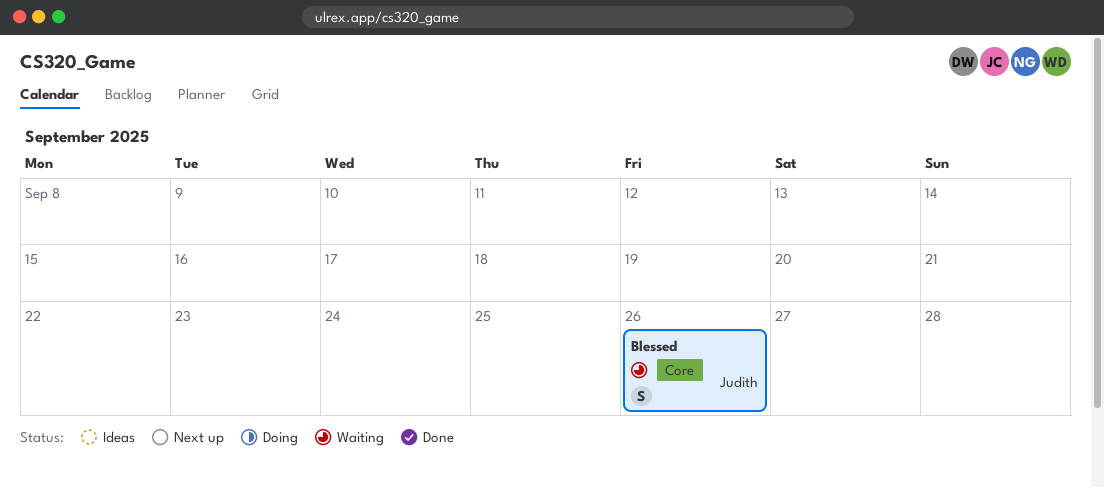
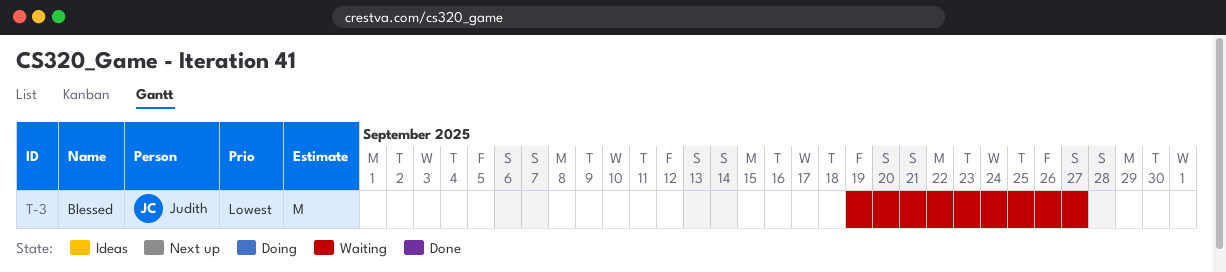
Blessed, estimate: S -> M
Blessed, due: Sep 26 -> Sep 27

